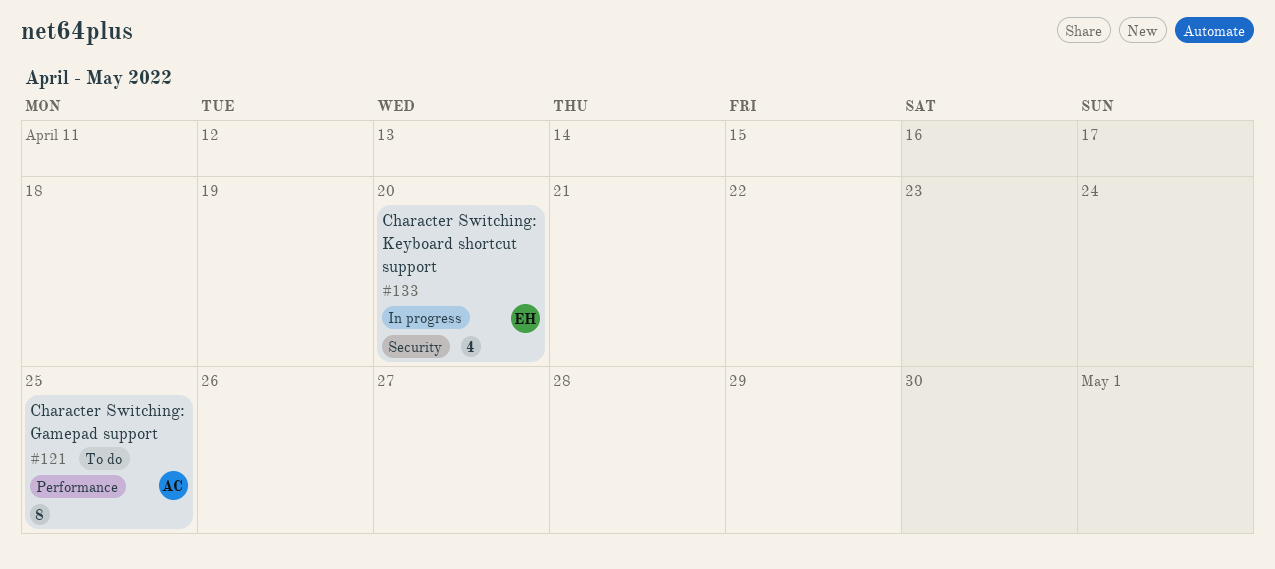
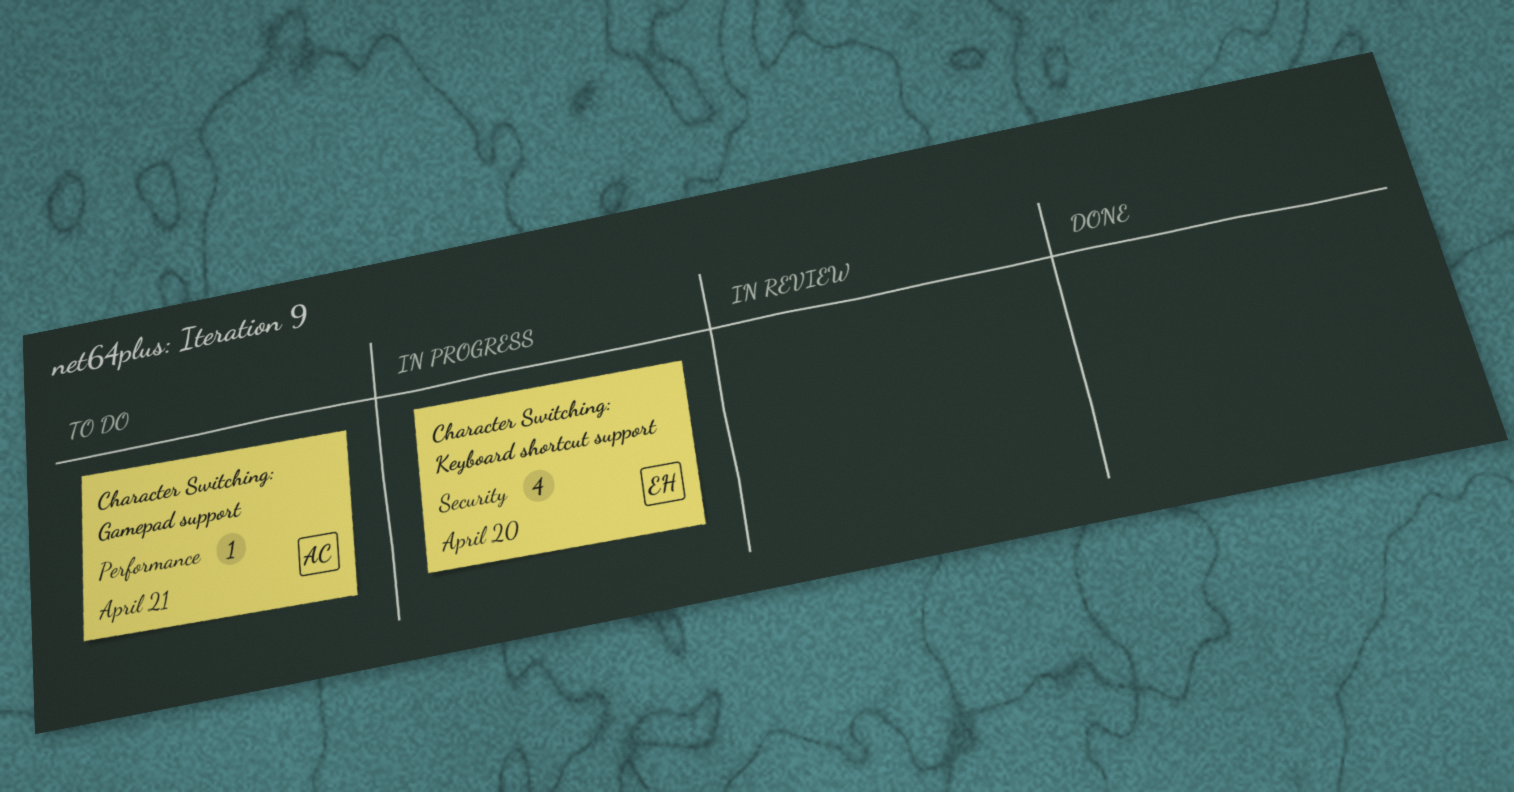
Character Switching: Gamepad support, estimate: 8 -> 1
Character Switching: Gamepad support, due: Apr 25 -> Apr 21

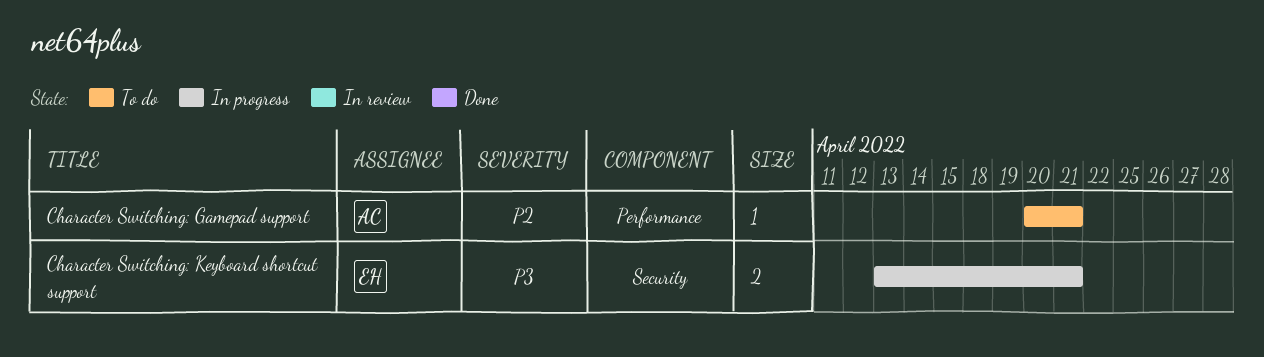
Character Switching: Keyboard shortcut support, estimate: 4 -> 2
Character Switching: Keyboard shortcut support, due: Apr 20 -> Apr 21

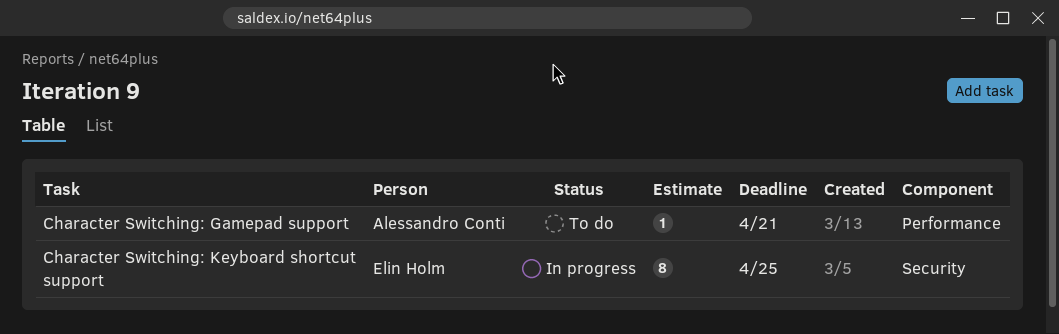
Character Switching: Keyboard shortcut support, estimate: 2 -> 8
Character Switching: Keyboard shortcut support, due: Apr 21 -> Apr 25

